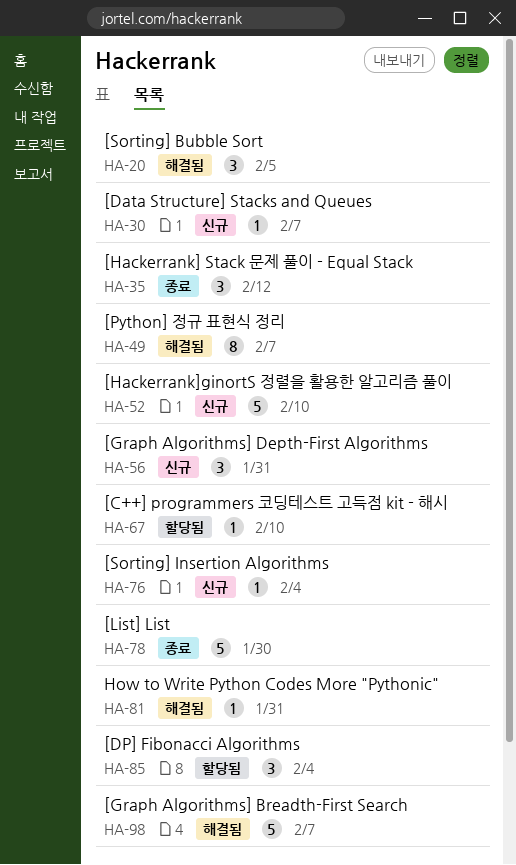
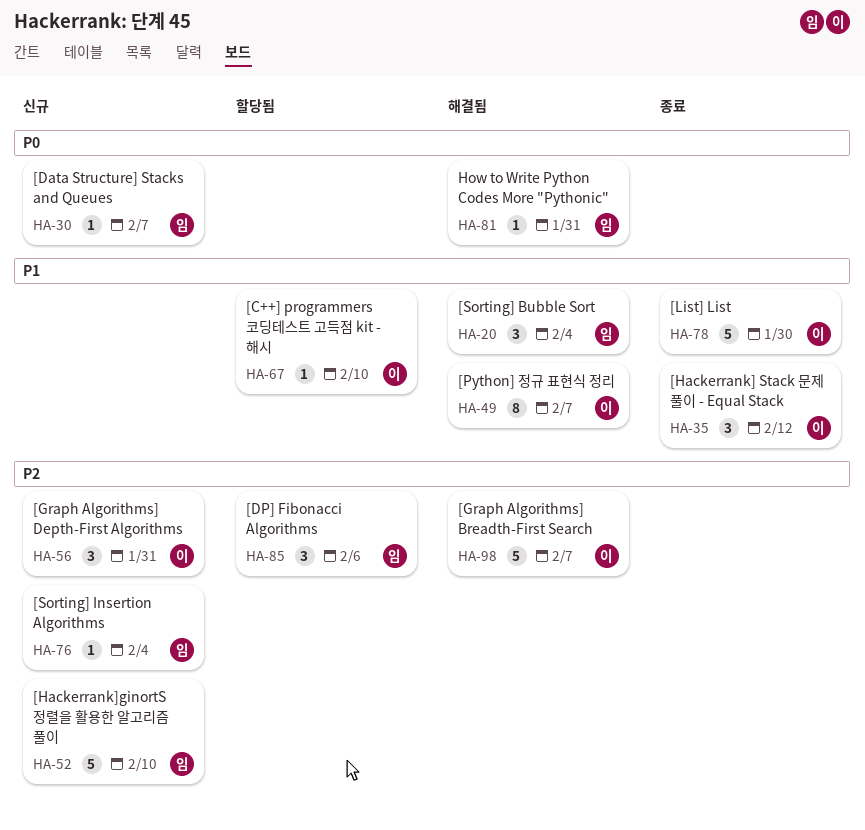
HA-20, due: Feb 5 -> Feb 4
HA-85, due: Feb 4 -> Feb 6

